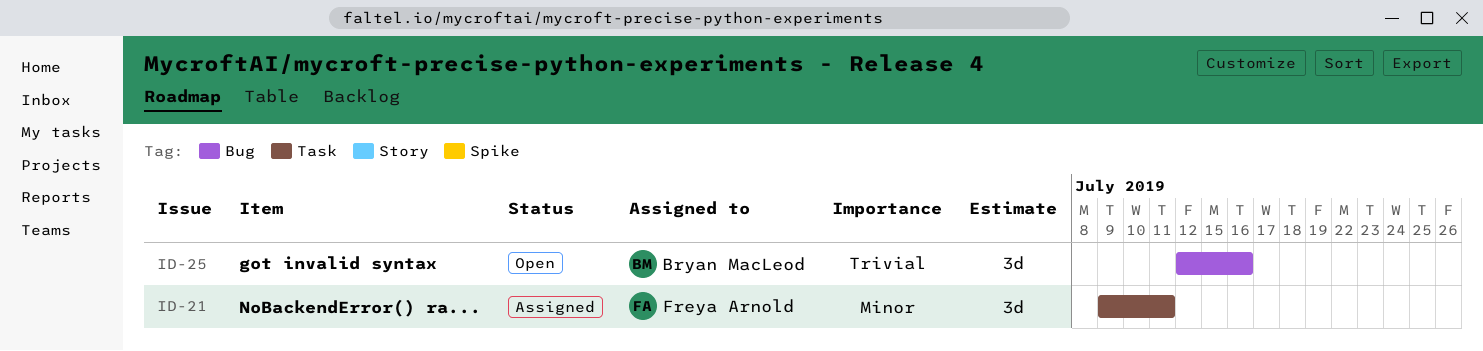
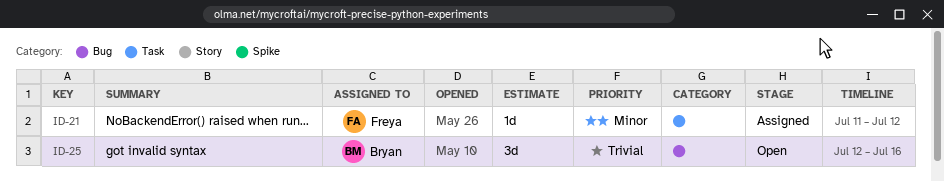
ID-21, estimate: 3d -> 1d
ID-21, start: Jul 9 -> Jul 11
ID-21, due: Jul 11 -> Jul 12

